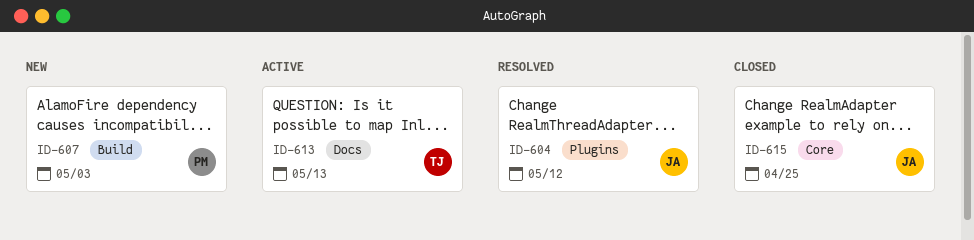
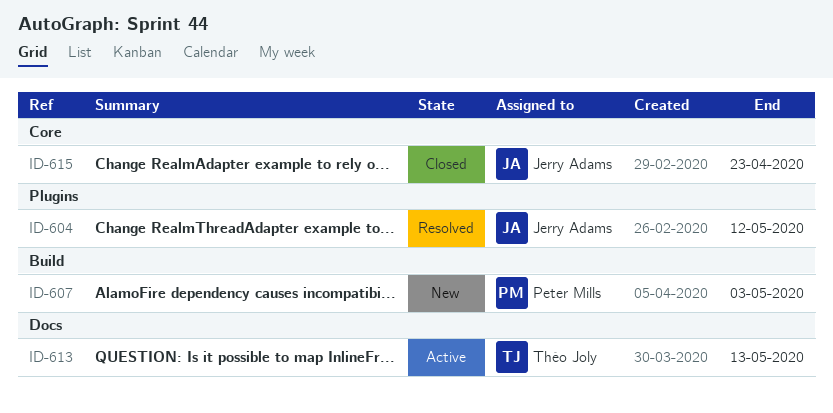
ID-615, due: Apr 25 -> Apr 23

